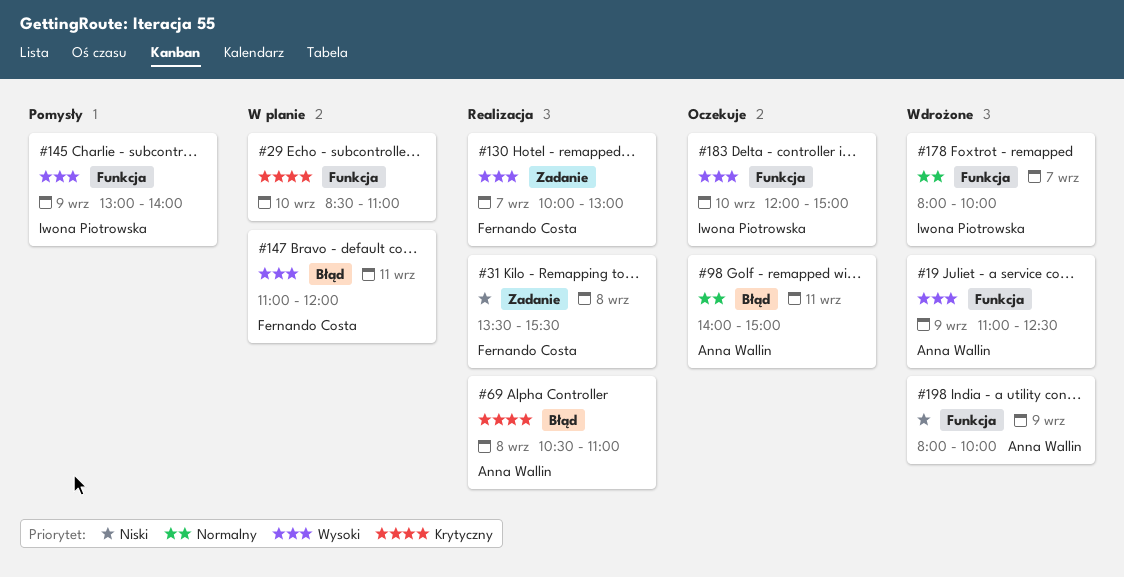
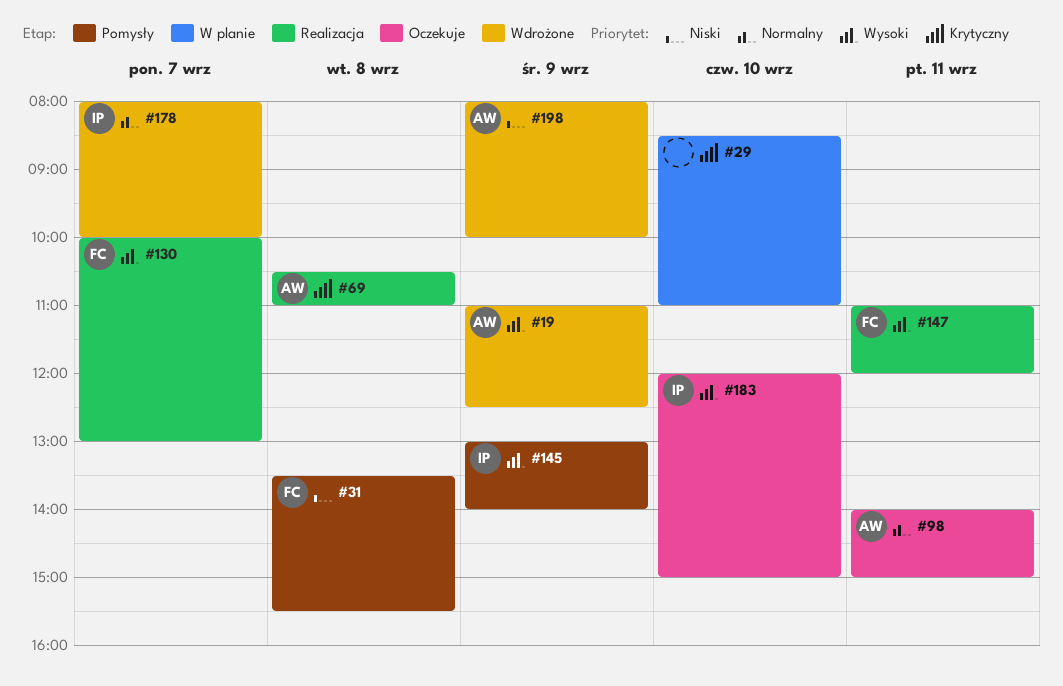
#31, status: Realizacja -> Pomysły
#147, status: W planie -> Realizacja

